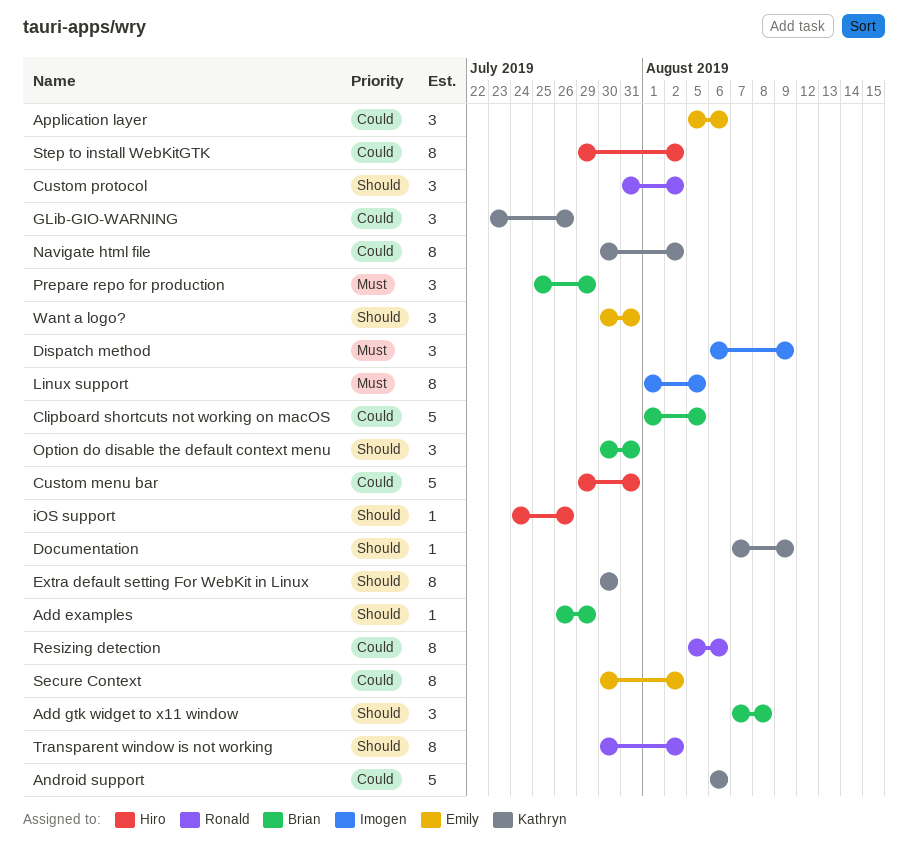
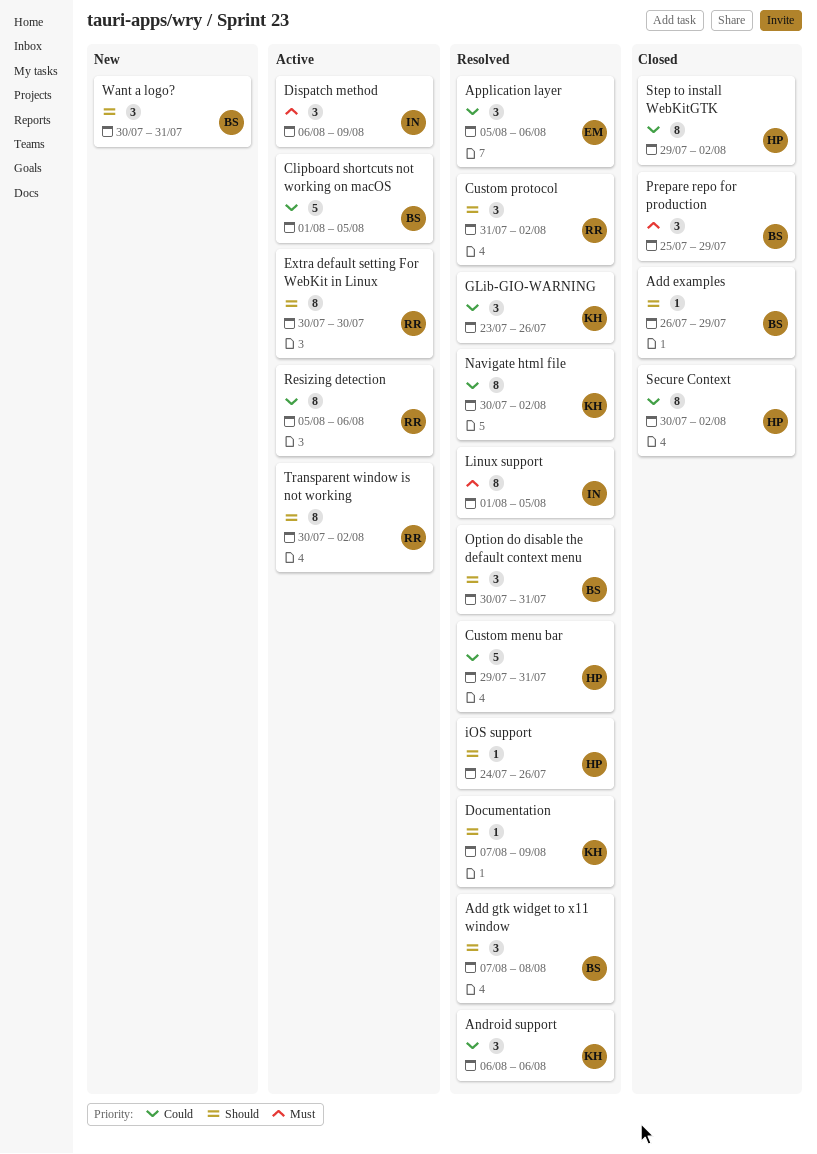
Android support, estimate: 5 -> 3
Extra default setting For WebKit in Linux, owner: Kathryn -> Ronald
Secure Context, owner: Emily -> Hiro
Want a logo?, owner: Emily -> Brian

